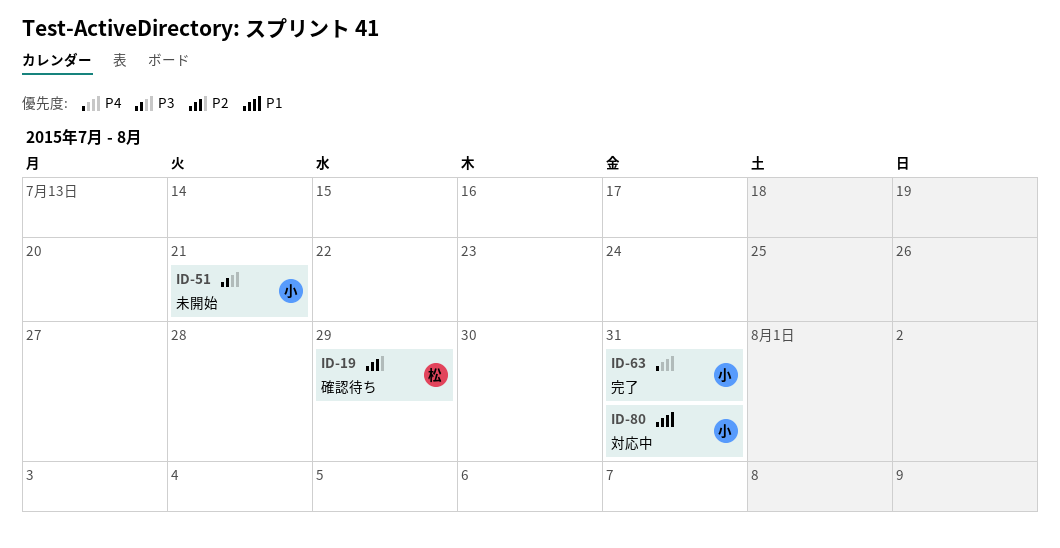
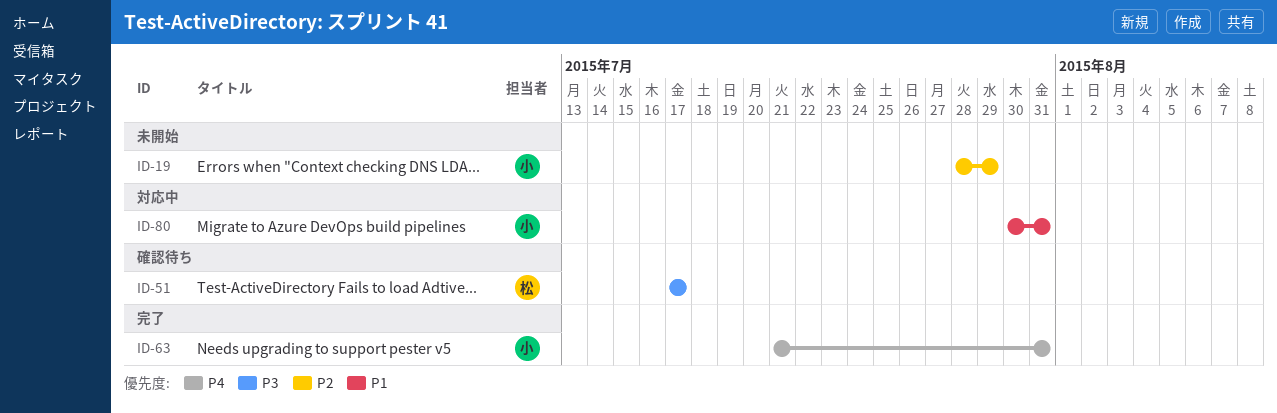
ID-19, status: 確認待ち -> 未開始
ID-19, owner: 松 -> 小
ID-51, status: 未開始 -> 確認待ち
ID-51, owner: 小 -> 松
ID-51, due: Jul 21 -> Jul 17

